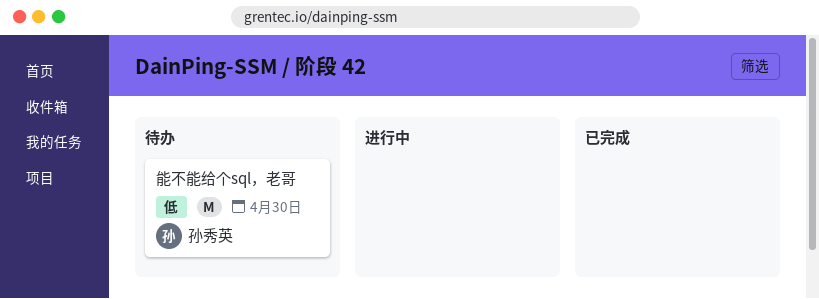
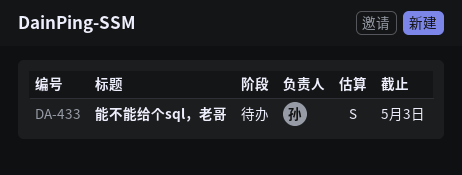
能不能给个sql，老哥, estimate: M -> S
能不能给个sql，老哥, due: Apr 30 -> May 3

